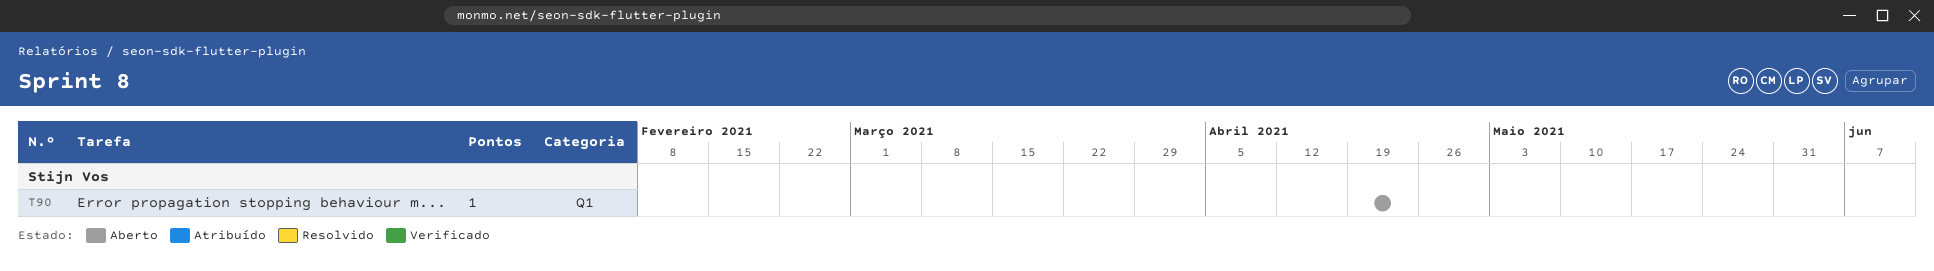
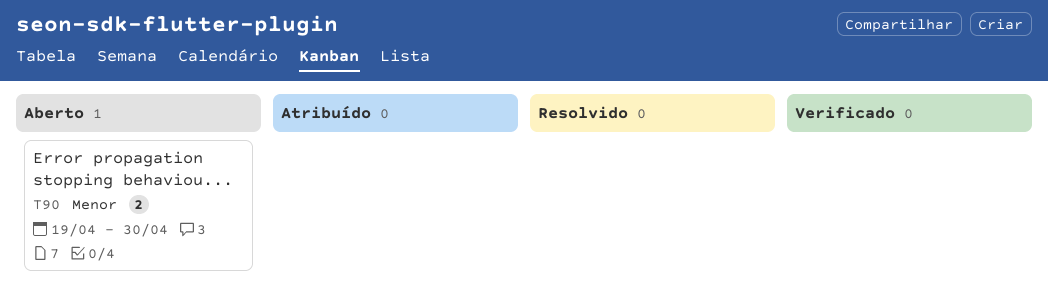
T90, estimate: 1 -> 2
T90, due: Apr 23 -> Apr 30

